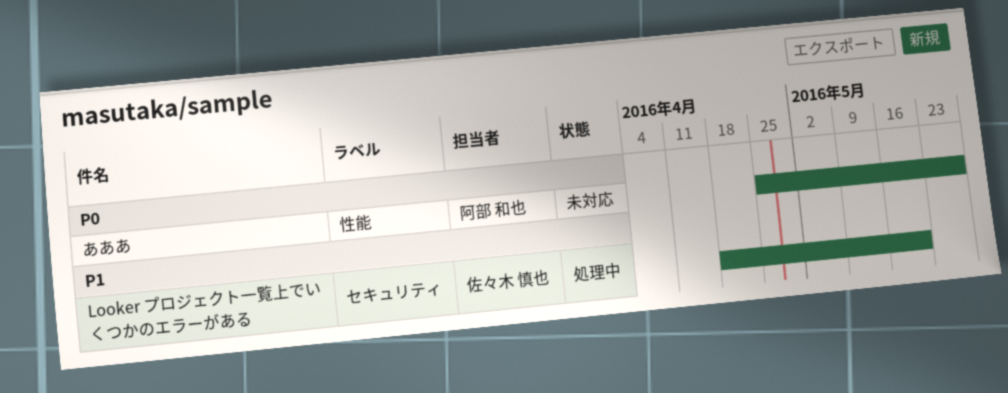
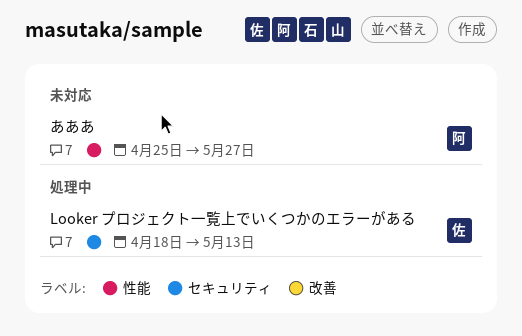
Looker プロジェクト一覧上でいくつかのエラーがある, due: May 20 -> May 13

